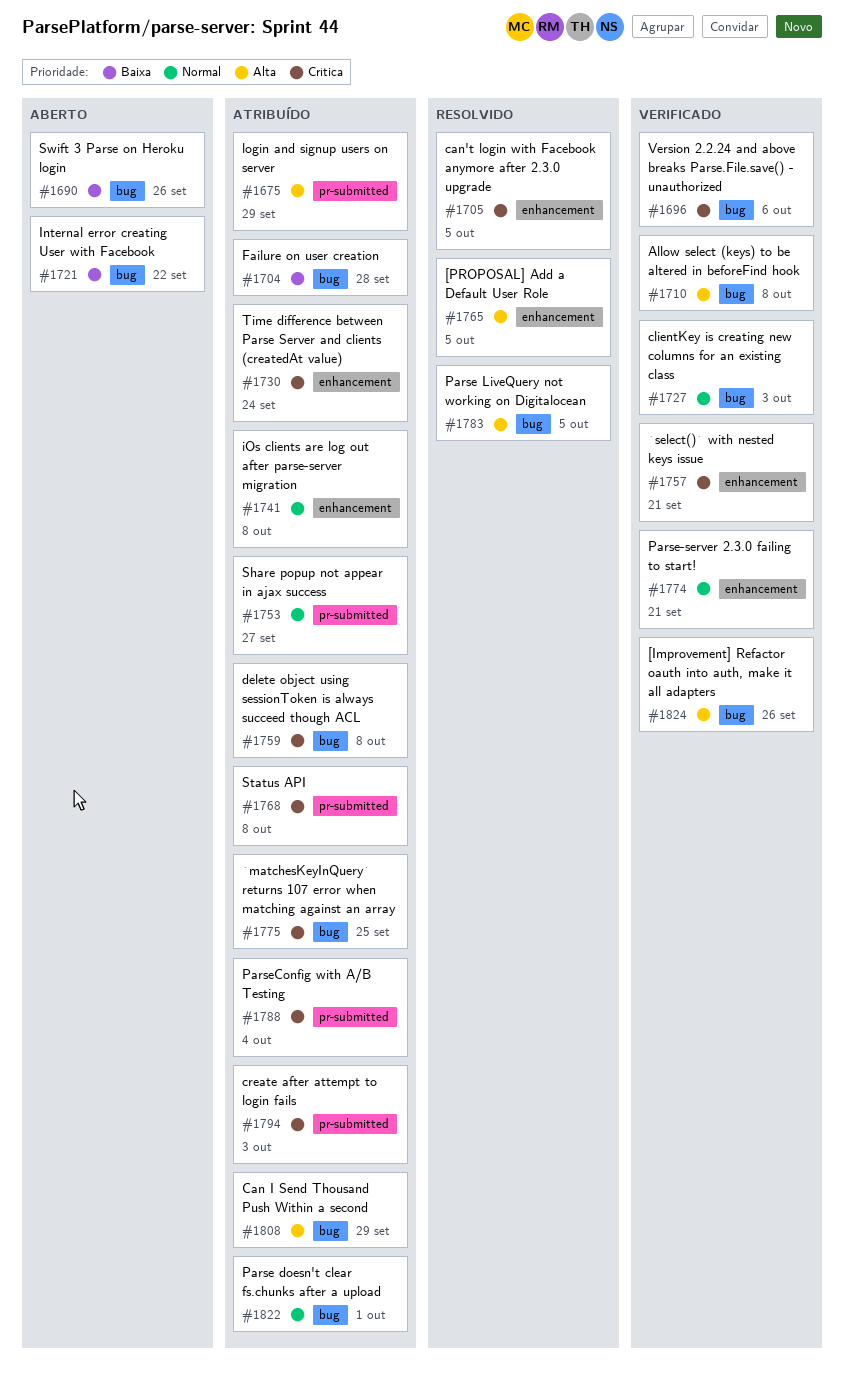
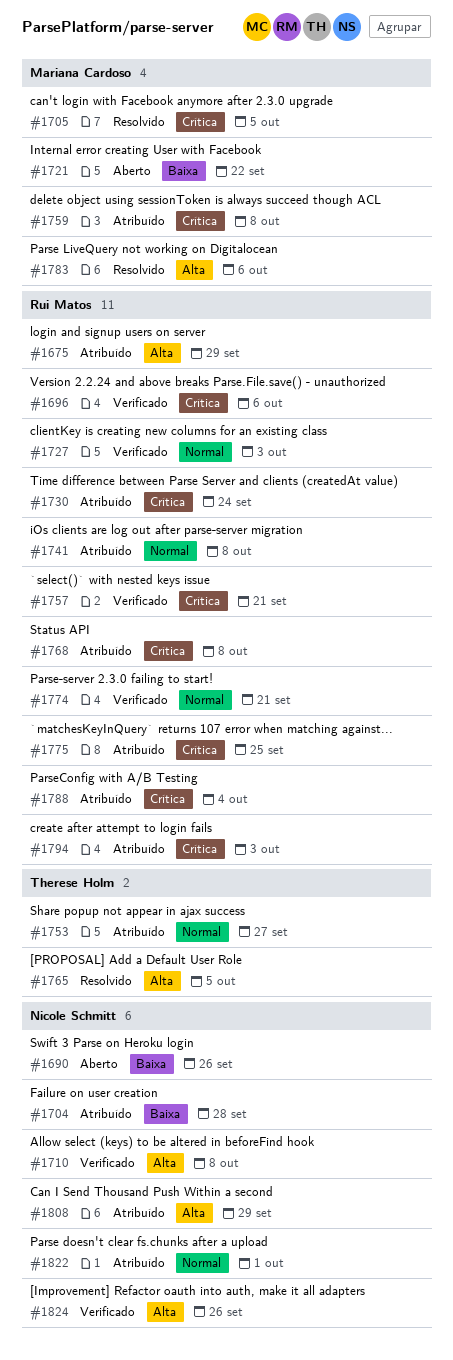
#1783, due: Oct 5 -> Oct 6

